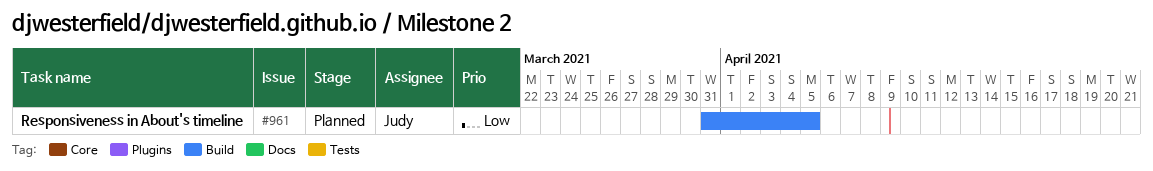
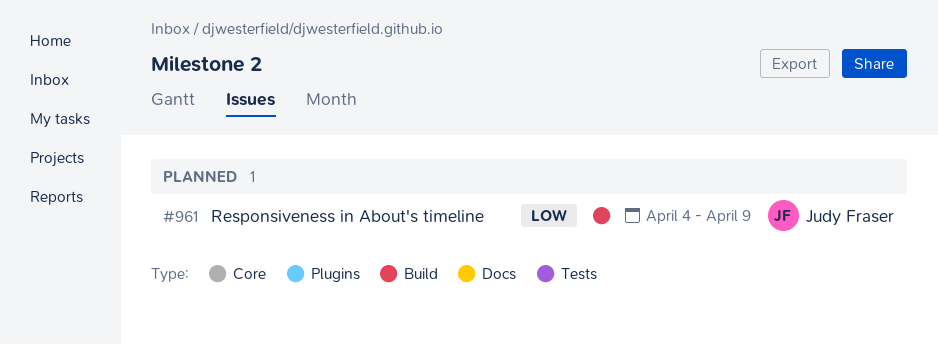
#961, start: Mar 31 -> Apr 4
#961, due: Apr 5 -> Apr 9

